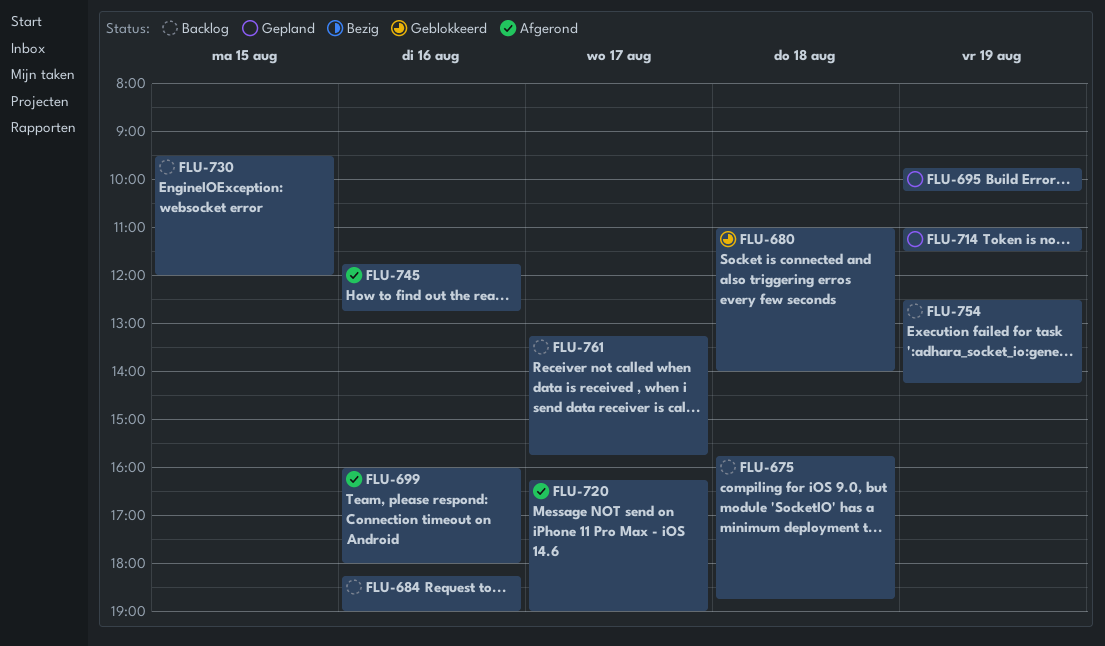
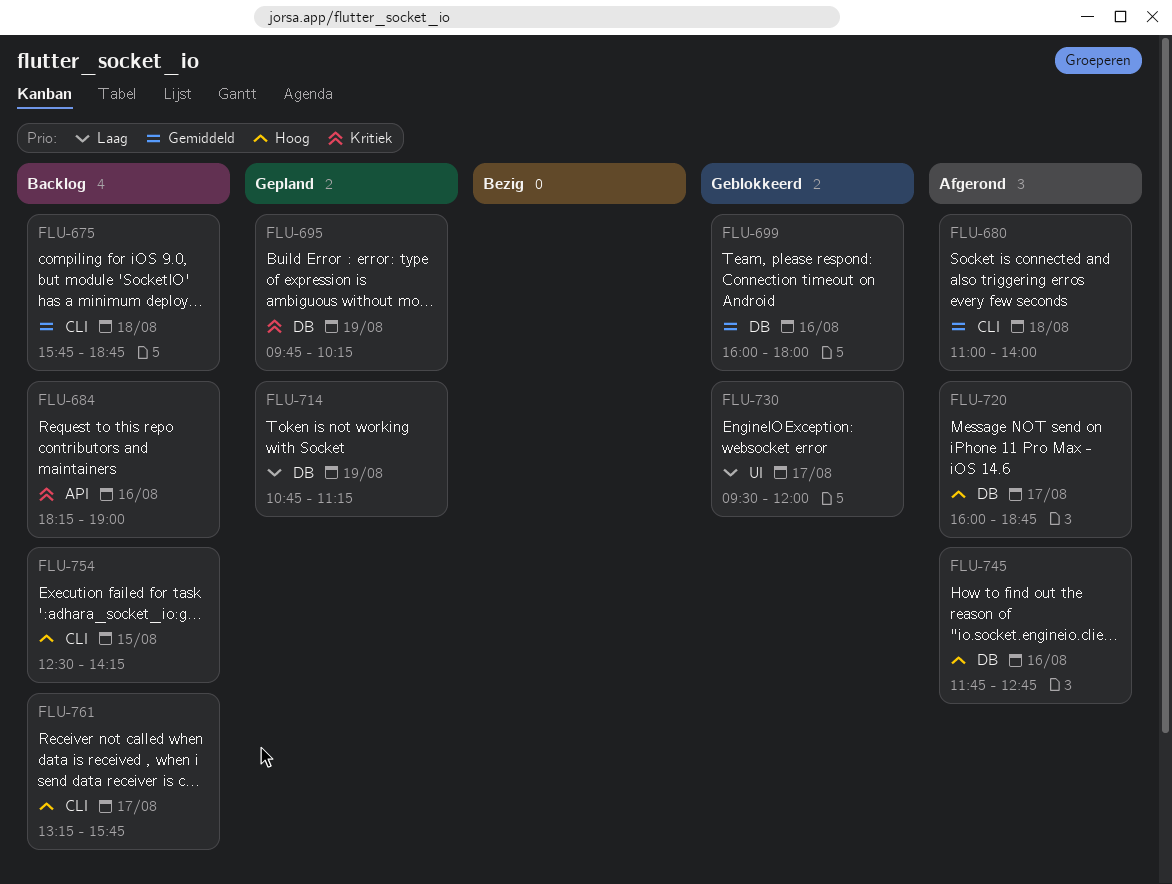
FLU-680, status: Geblokkeerd -> Afgerond
FLU-699, status: Afgerond -> Geblokkeerd
FLU-714, begins: 11:00 -> 10:45
FLU-714, ends: 11:30 -> 11:15
FLU-720, begins: 16:15 -> 16:00
FLU-720, ends: 19:00 -> 18:45
FLU-730, status: Backlog -> Geblokkeerd
FLU-730, day: Aug 15 -> Aug 17
FLU-754, day: Aug 19 -> Aug 15

